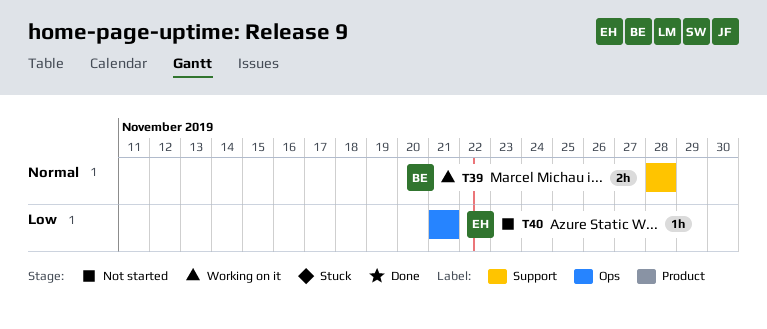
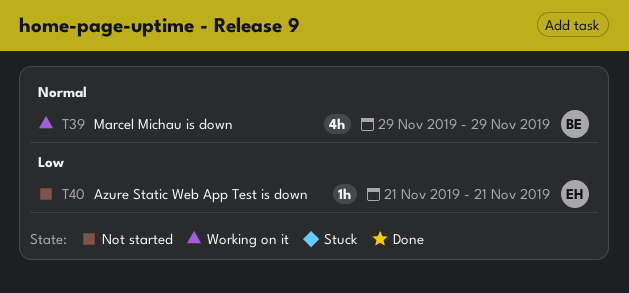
T39, estimate: 2h -> 4h
T39, start: Nov 28 -> Nov 29
T39, due: Nov 28 -> Nov 29

